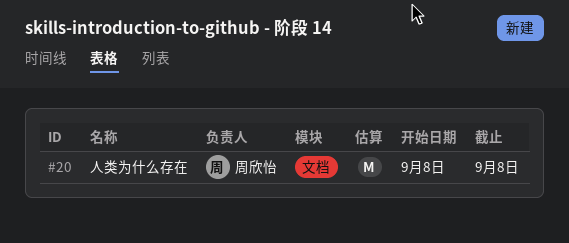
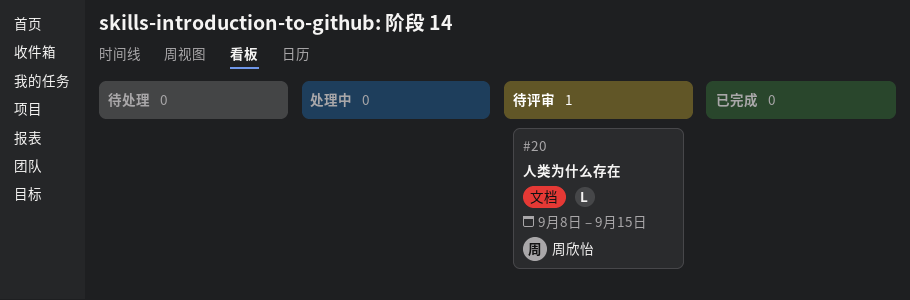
#20, estimate: M -> L
#20, due: Sep 8 -> Sep 15

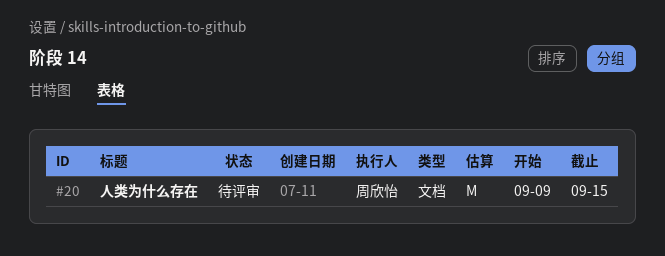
#20, estimate: L -> M
#20, start: Sep 8 -> Sep 9

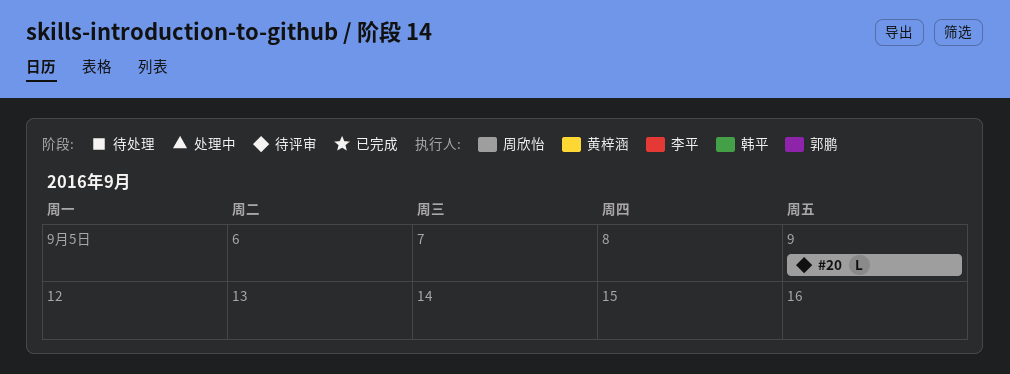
#20, estimate: M -> L
#20, due: Sep 15 -> Sep 9

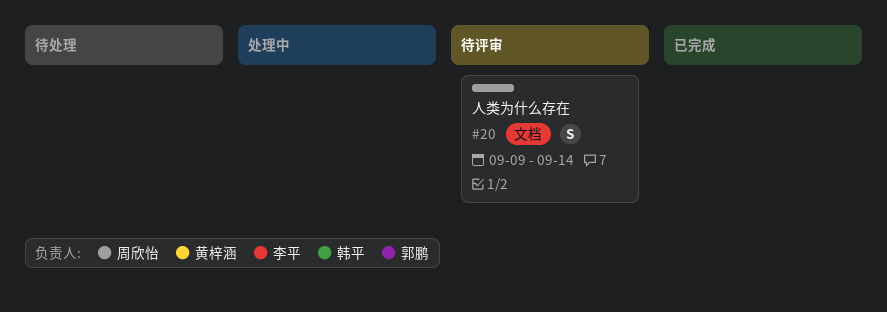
#20, estimate: L -> S
#20, due: Sep 9 -> Sep 14

